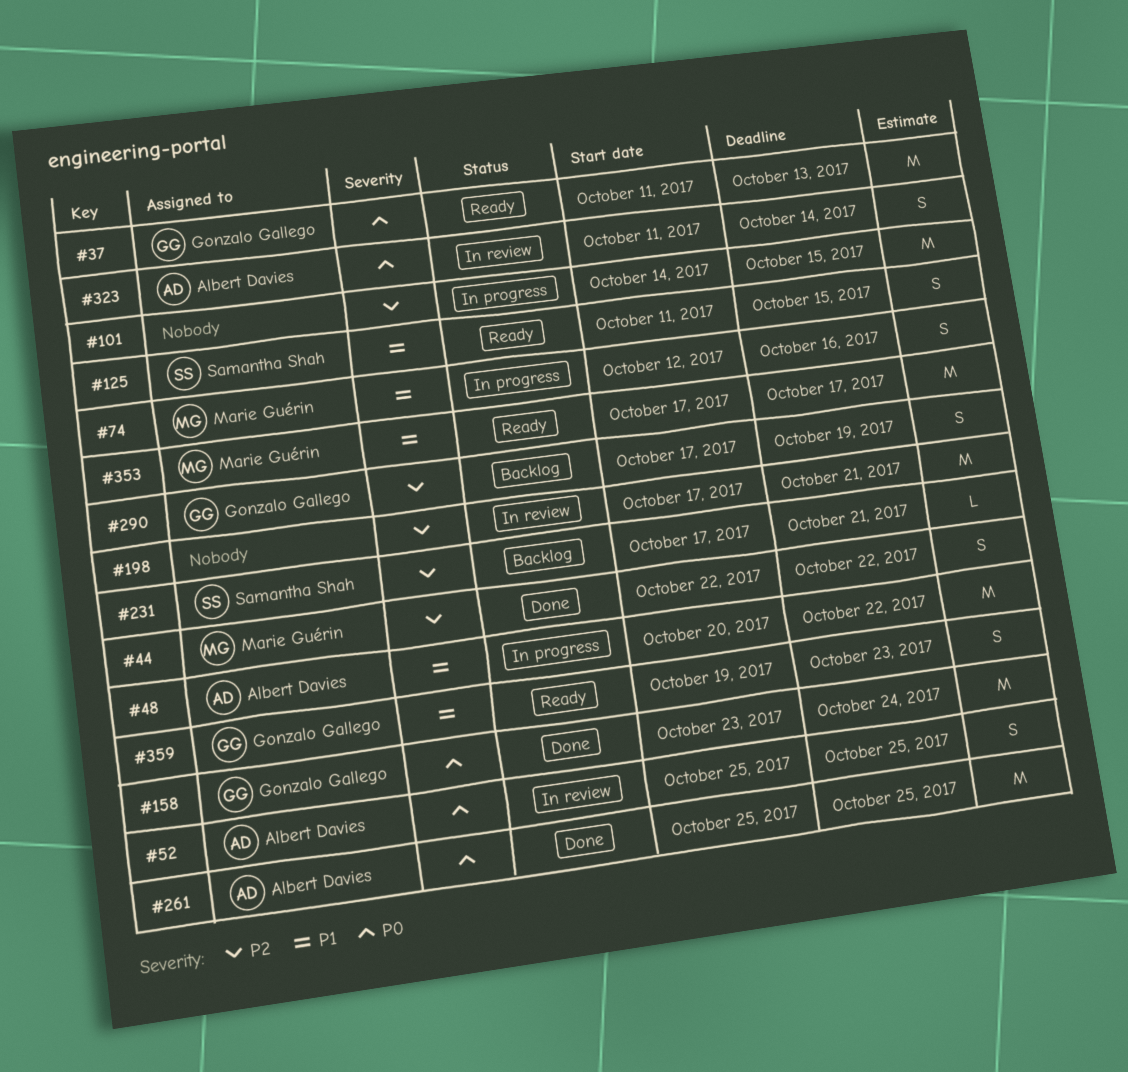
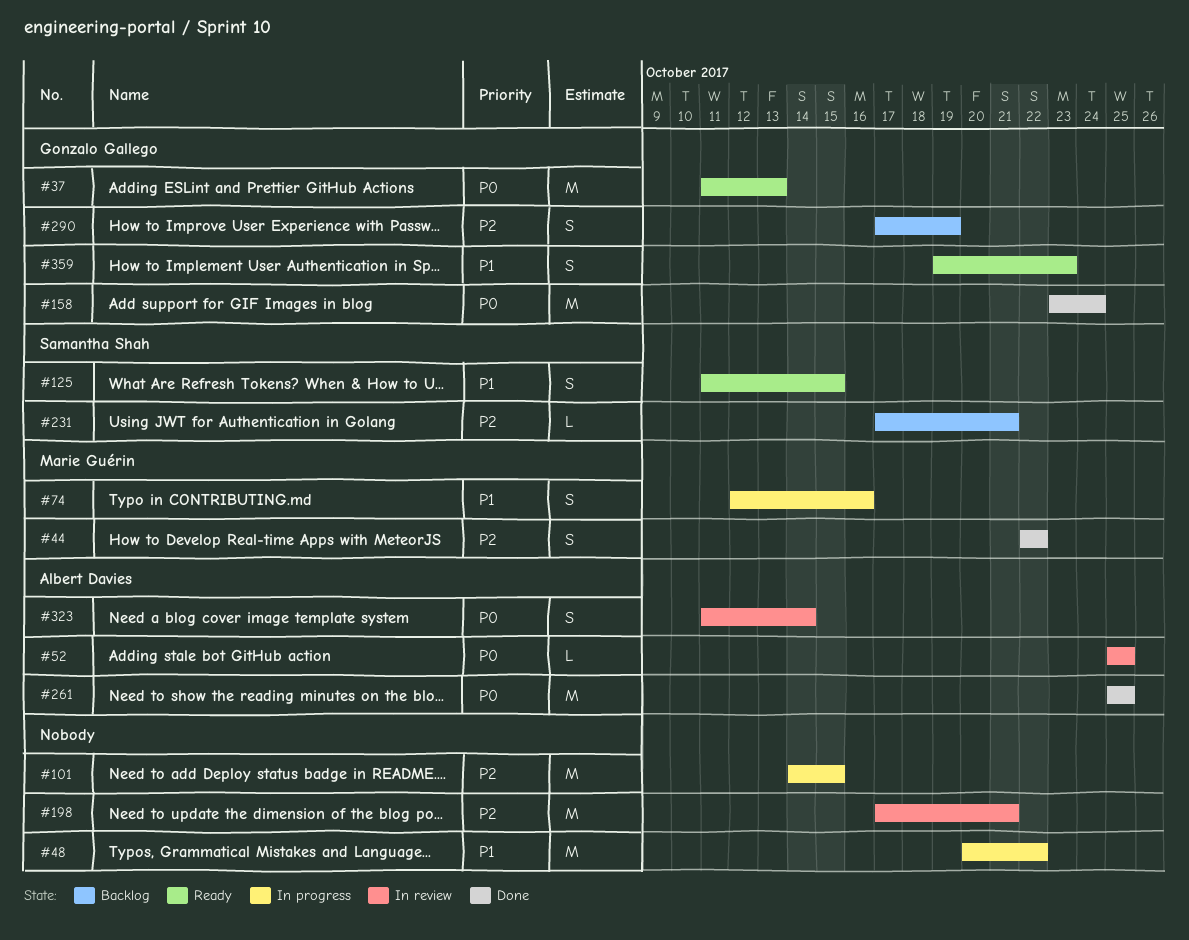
#48, owner: Albert Davies -> none
#52, estimate: S -> L
#353: present -> none

